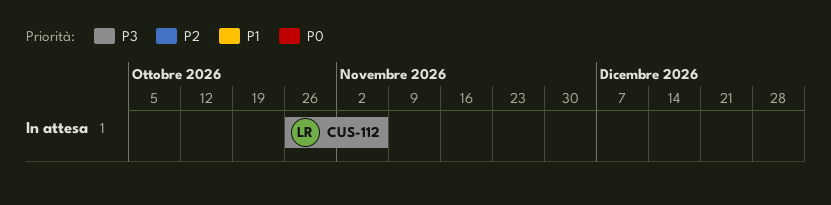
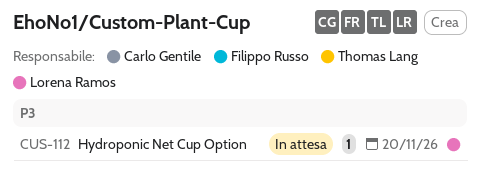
CUS-112, due: Nov 6 -> Nov 20

